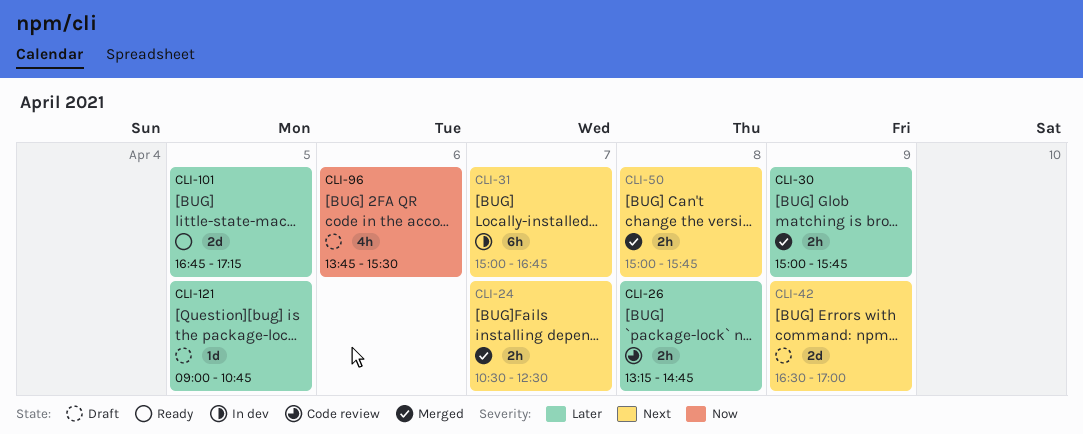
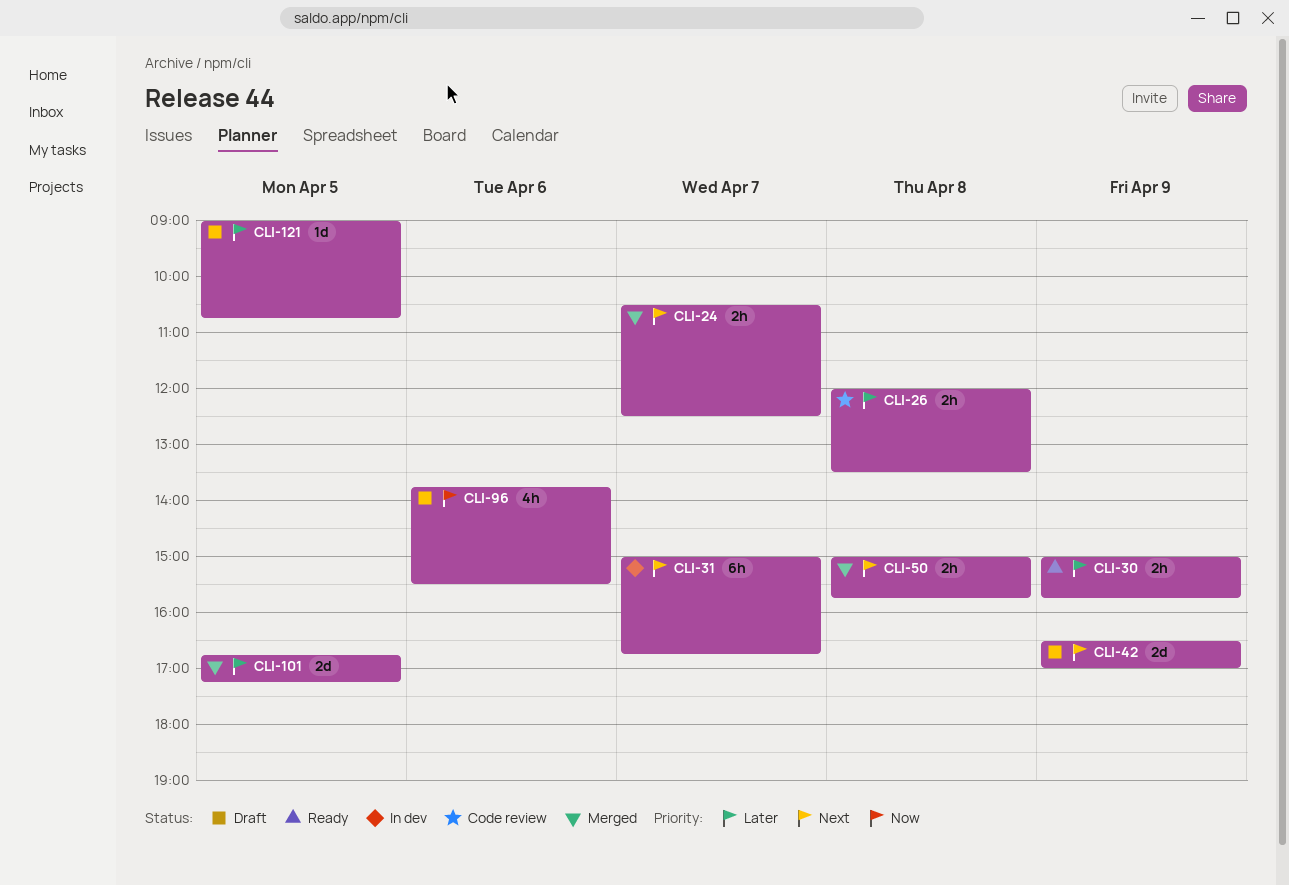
CLI-26, begins: 13:15 -> 12:00
CLI-26, ends: 14:45 -> 13:30
CLI-30, status: Merged -> Ready
CLI-101, status: Ready -> Merged

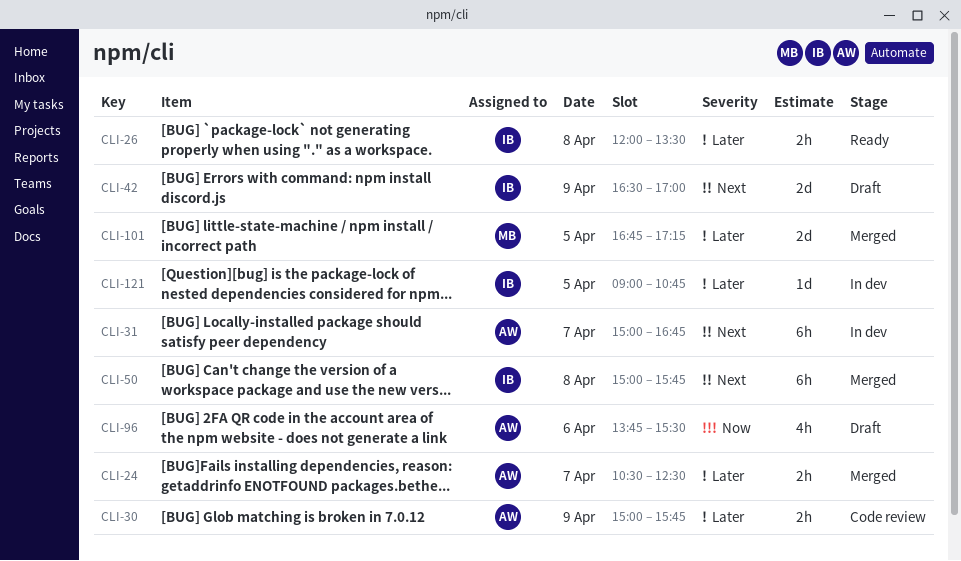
CLI-24, priority: Next -> Later
CLI-26, status: Code review -> Ready
CLI-30, status: Ready -> Code review
CLI-50, estimate: 2h -> 6h
CLI-121, status: Draft -> In dev

